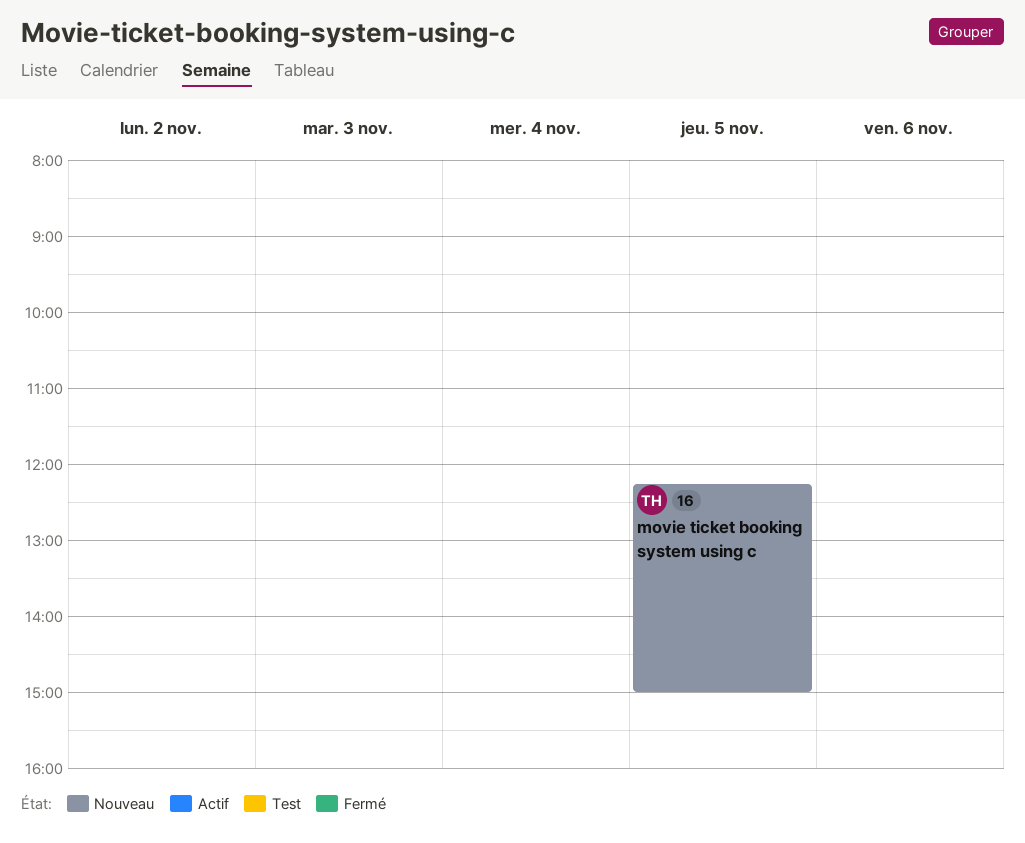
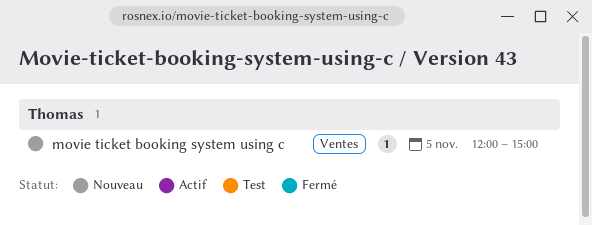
movie ticket booking system using c, estimate: 16 -> 1
movie ticket booking system using c, begins: 12:15 -> 12:00

